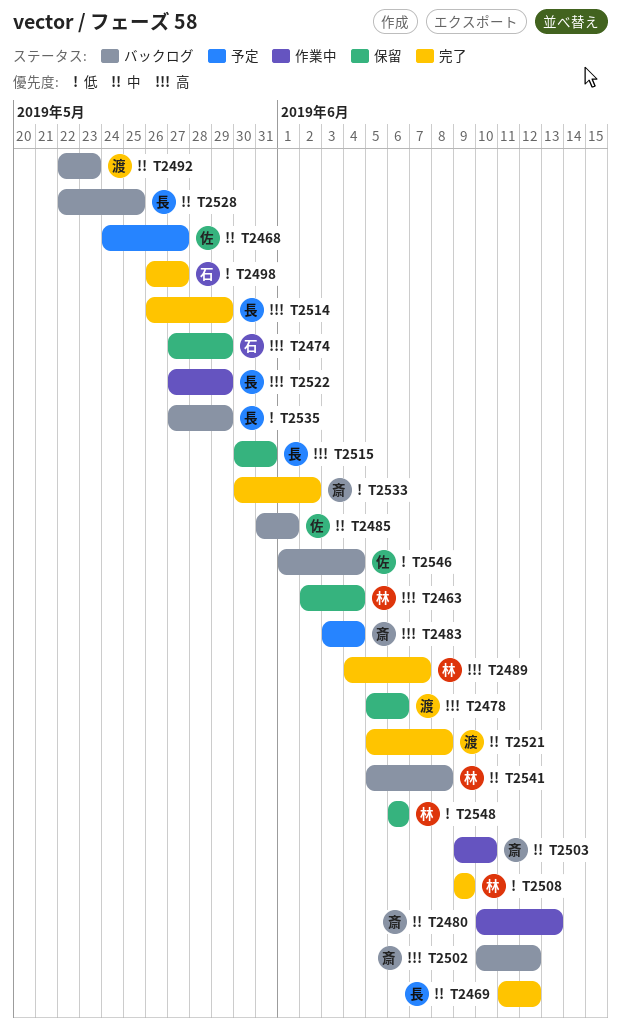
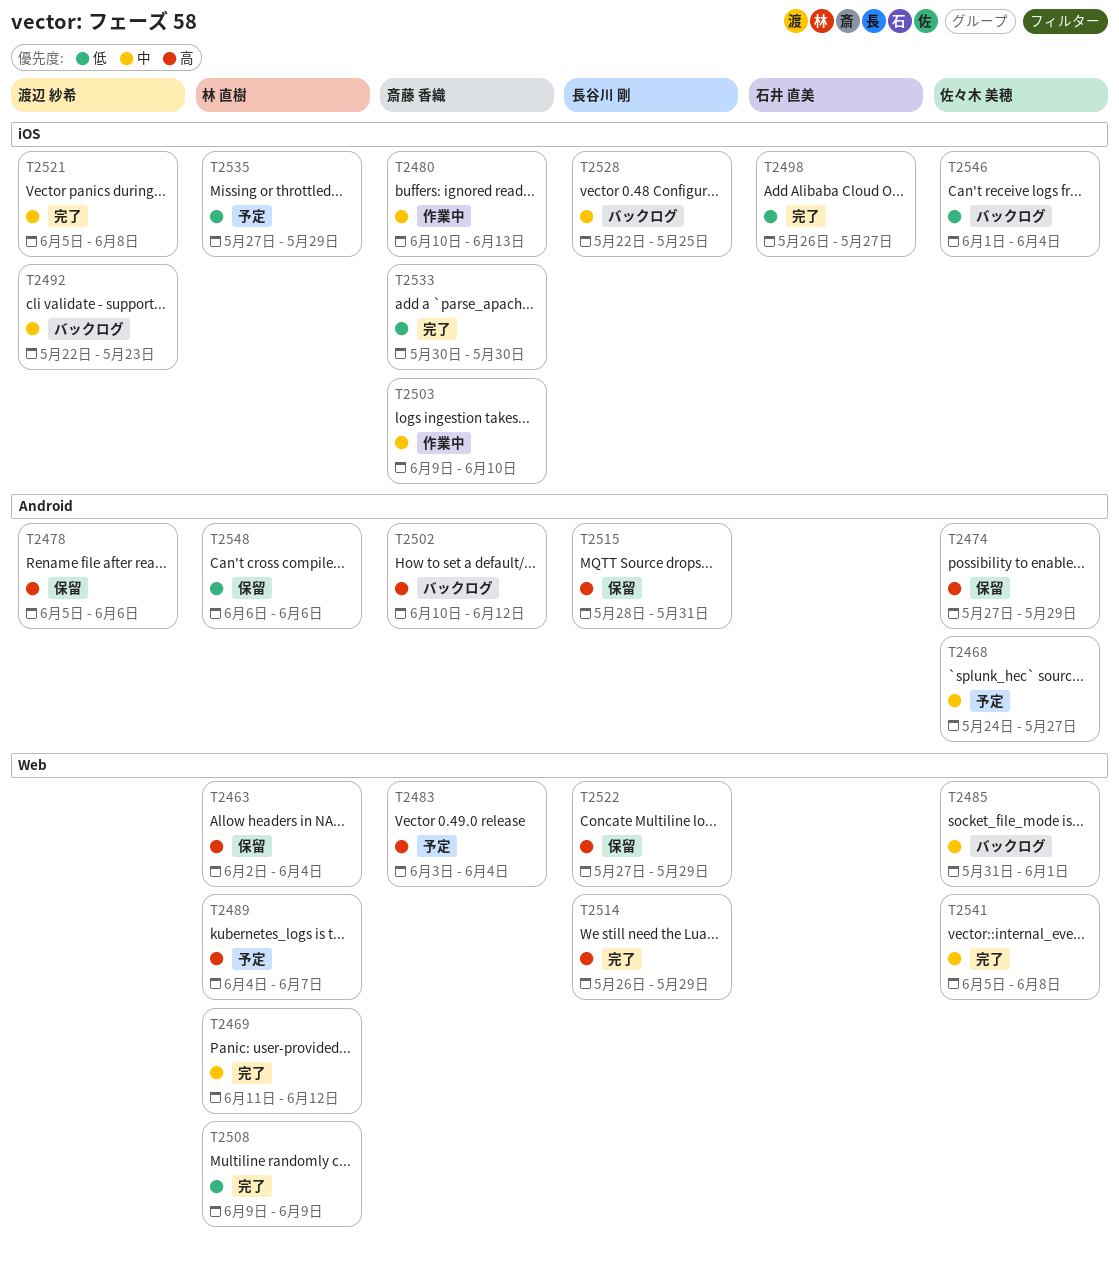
T2469, owner: 長谷川 剛 -> 林 直樹
T2474, owner: 石井 直美 -> 佐々木 美穂
T2489, status: 完了 -> 予定
T2515, start: May 30 -> May 28
T2522, status: 作業中 -> 保留
T2533, due: Jun 2 -> May 30
T2535, status: バックログ -> 予定
T2535, owner: 長谷川 剛 -> 林 直樹
T2541, status: バックログ -> 完了
T2541, owner: 林 直樹 -> 佐々木 美穂

